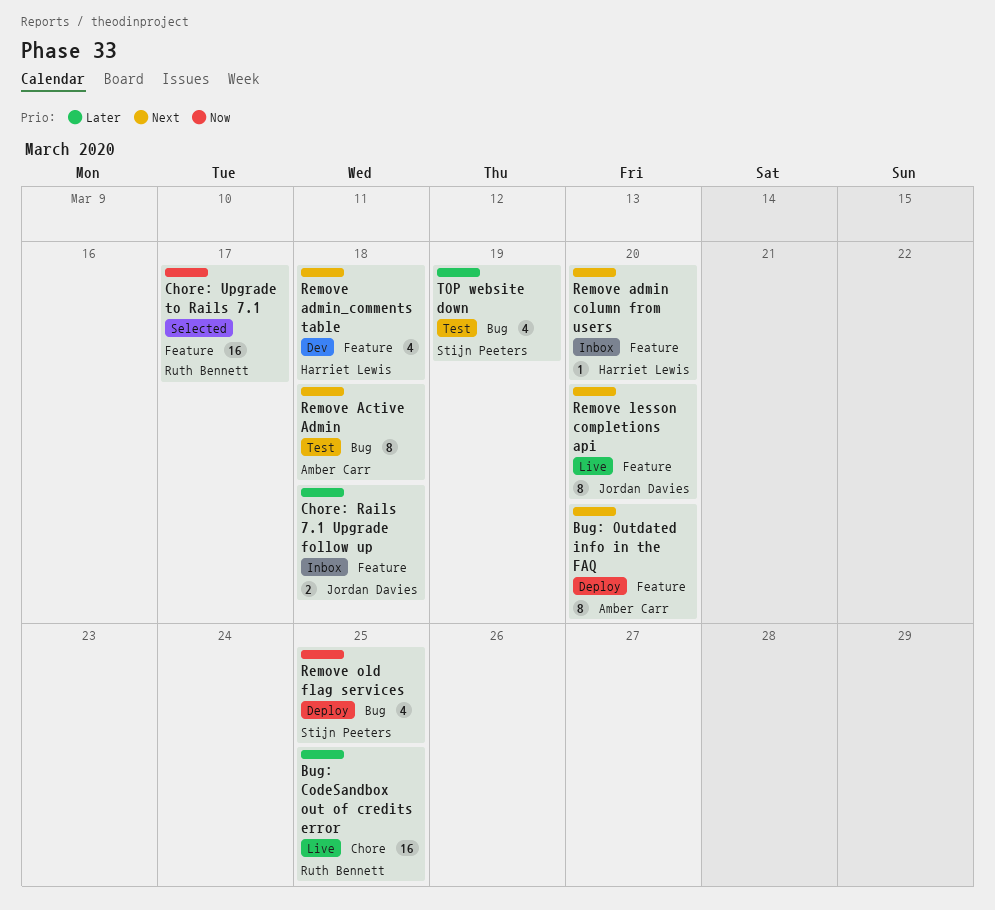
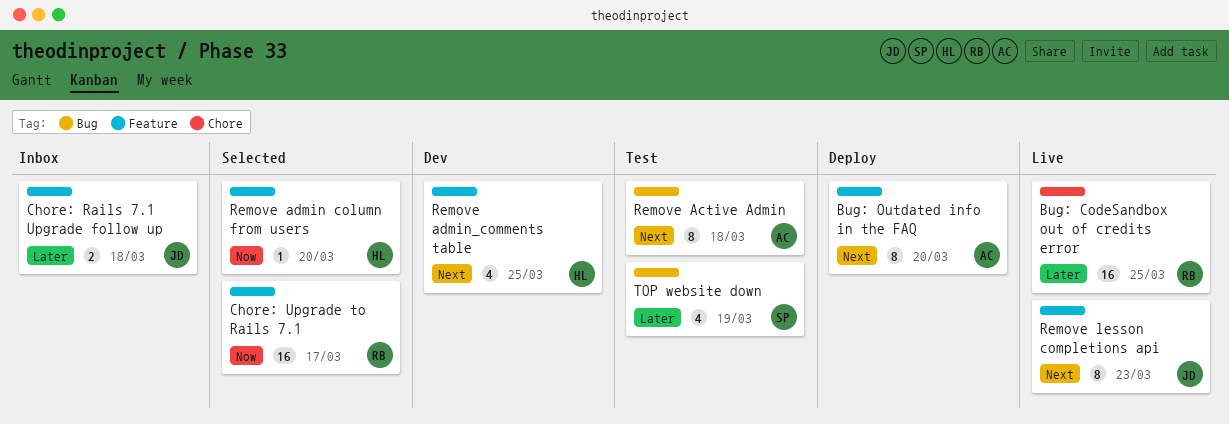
Remove admin column from users, status: Inbox -> Selected
Remove admin column from users, priority: Next -> Now
Remove admin_comments table, due: Mar 18 -> Mar 25
Remove lesson completions api, due: Mar 20 -> Mar 23
Remove old flag services: present -> none

